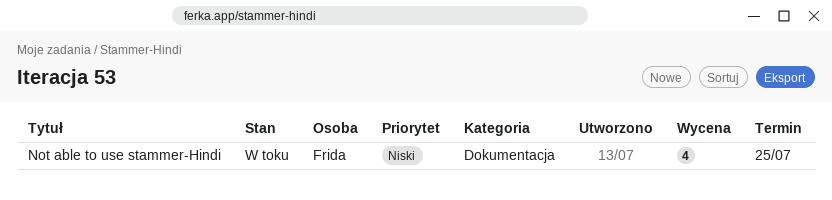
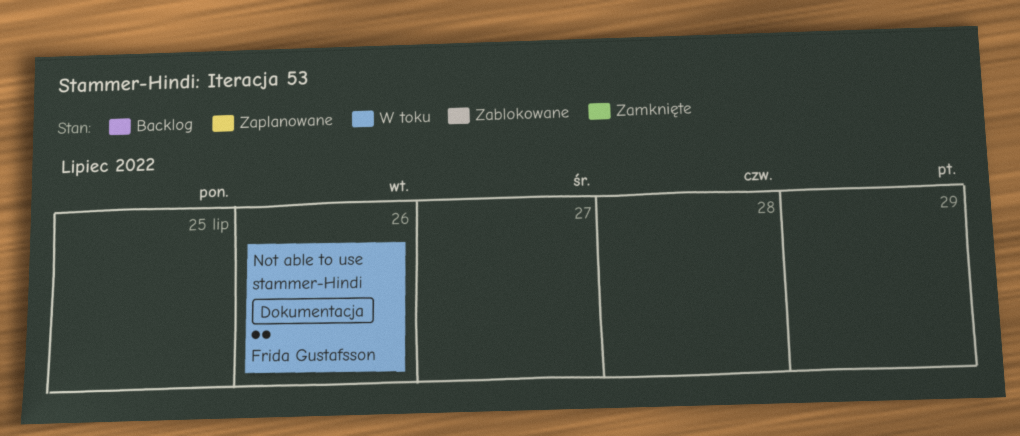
Not able to use stammer-Hindi, estimate: 4 -> 2
Not able to use stammer-Hindi, due: Jul 25 -> Jul 26

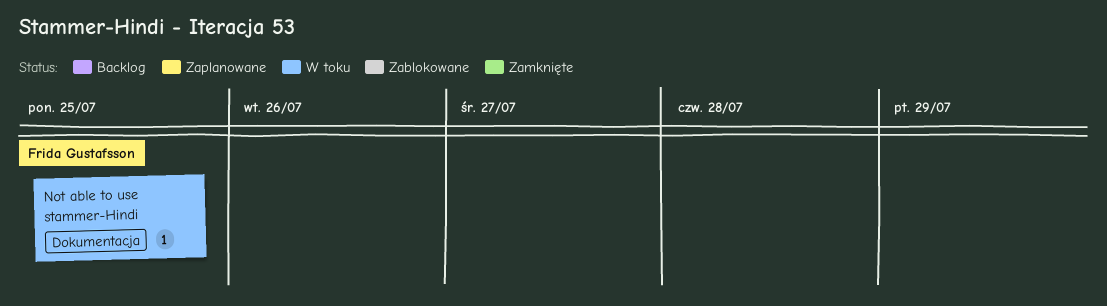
Not able to use stammer-Hindi, estimate: 2 -> 1
Not able to use stammer-Hindi, due: Jul 26 -> Jul 25

